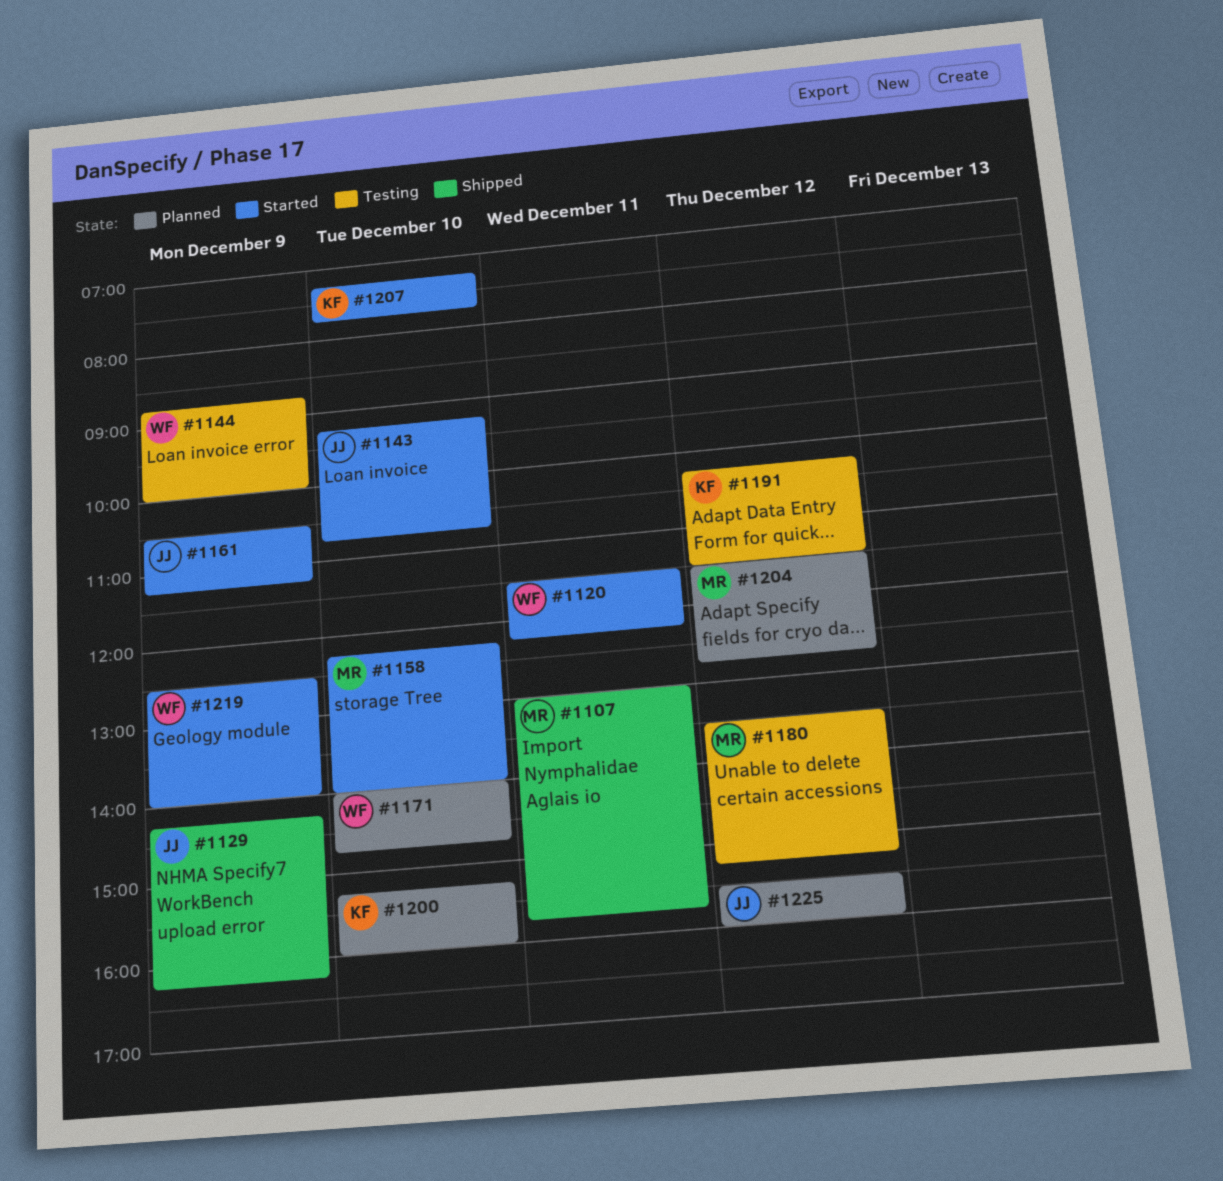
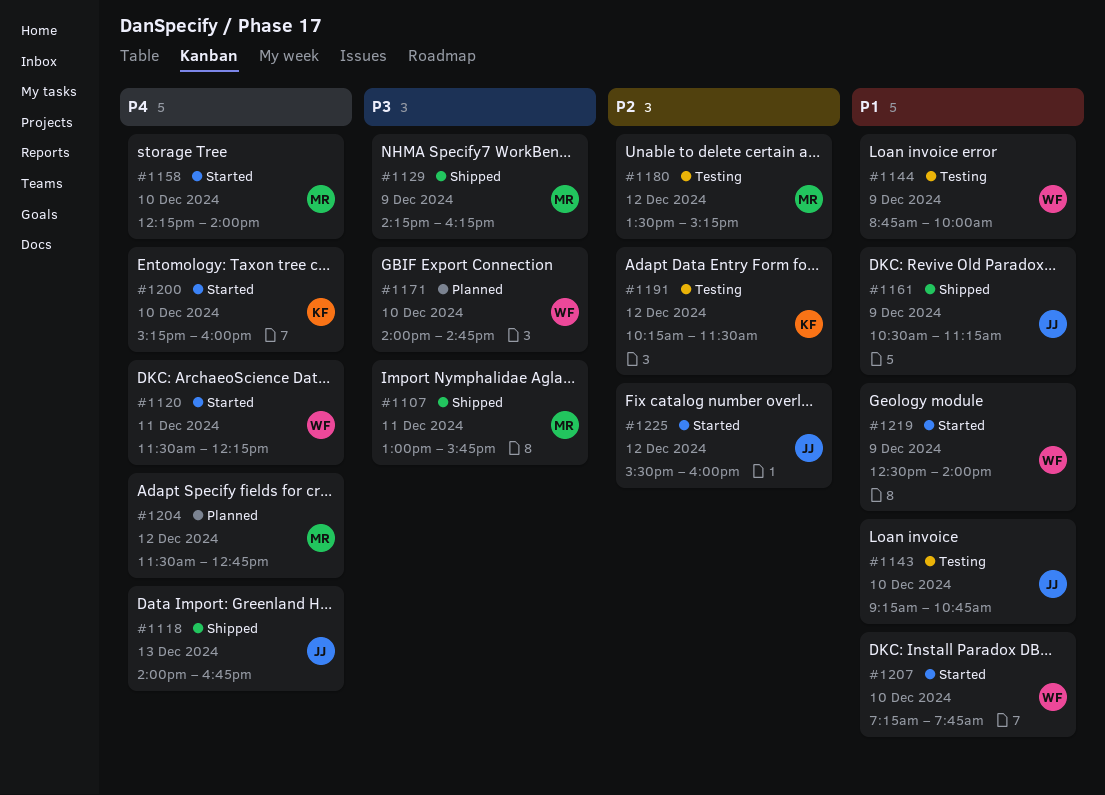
#1118: none -> present
#1129, owner: JJ -> MR
#1143, status: Started -> Testing
#1161, status: Started -> Shipped
#1200, status: Planned -> Started
#1207, owner: KF -> WF
#1225, status: Planned -> Started

